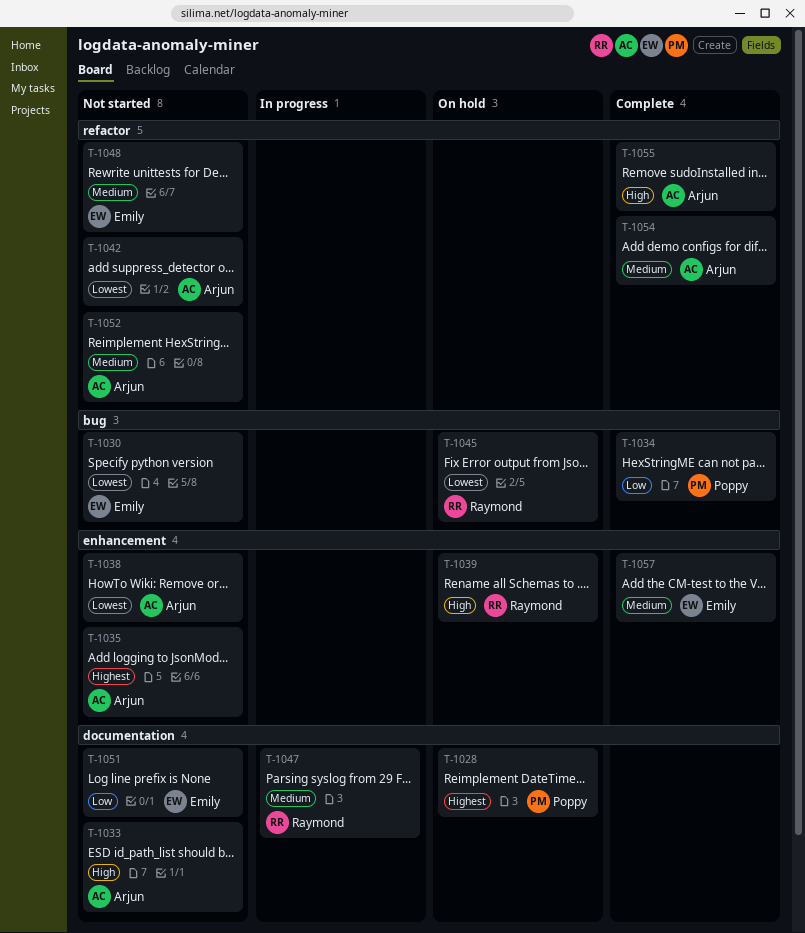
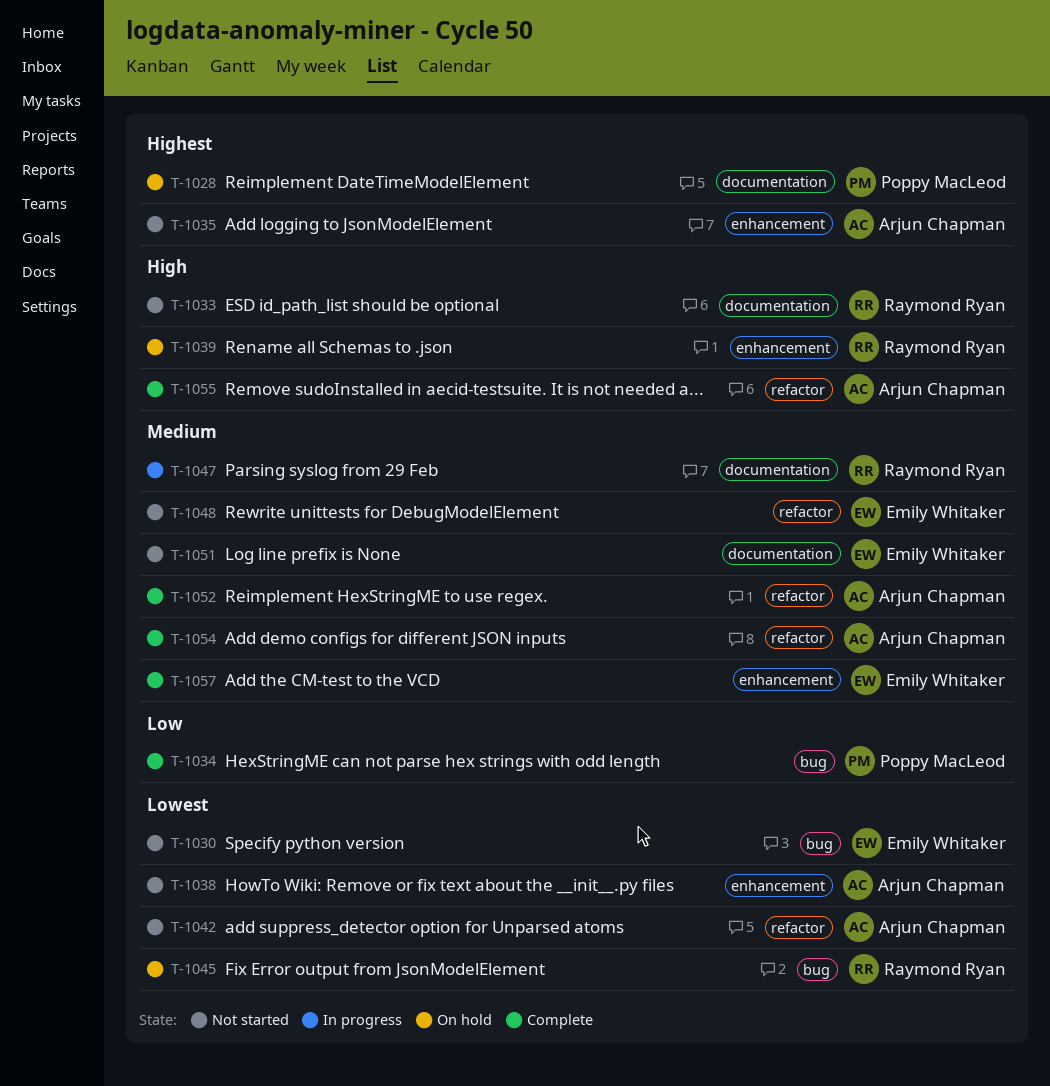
T-1033, owner: Arjun Chapman -> Raymond Ryan
T-1051, priority: Low -> Medium
T-1052, status: Not started -> Complete

